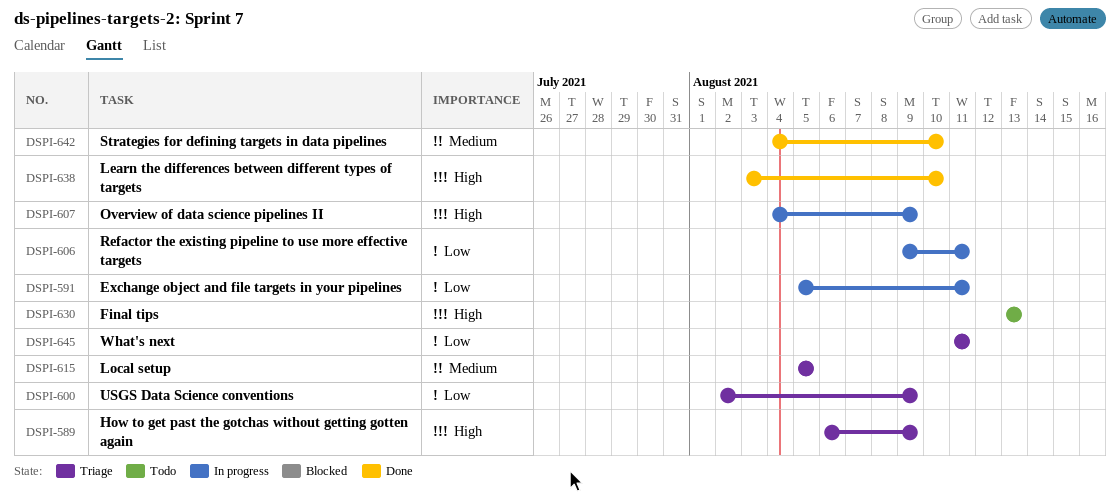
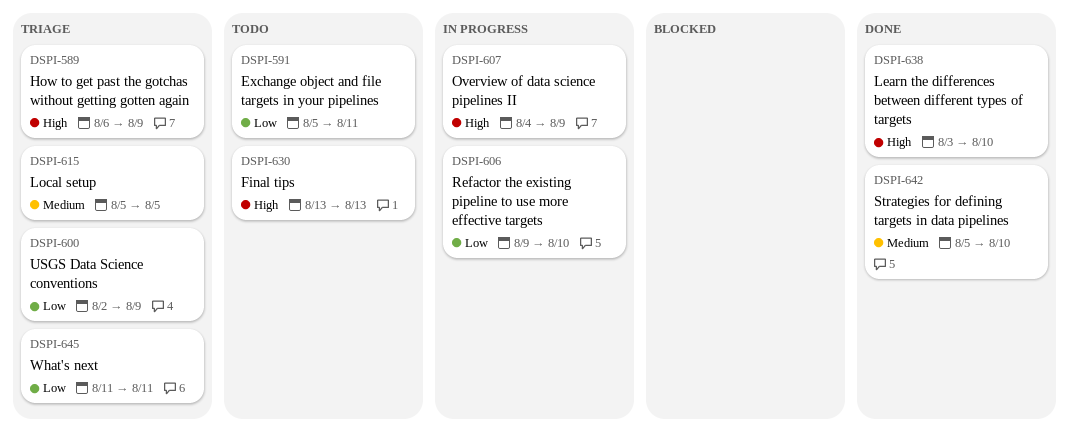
DSPI-591, status: In progress -> Todo
DSPI-606, due: Aug 11 -> Aug 10
DSPI-642, start: Aug 4 -> Aug 5

